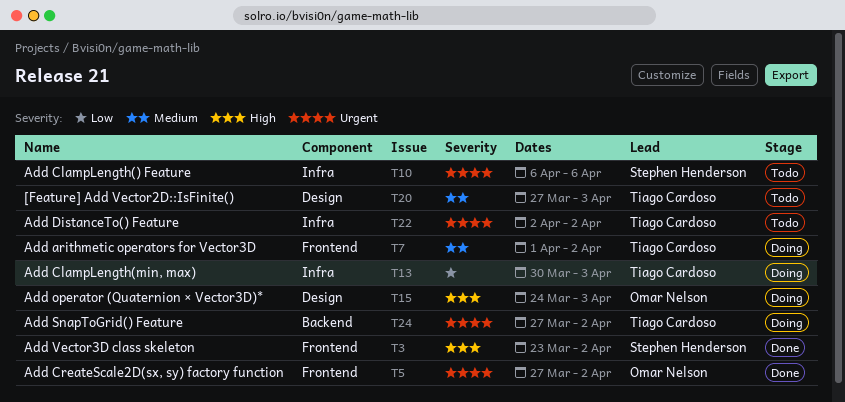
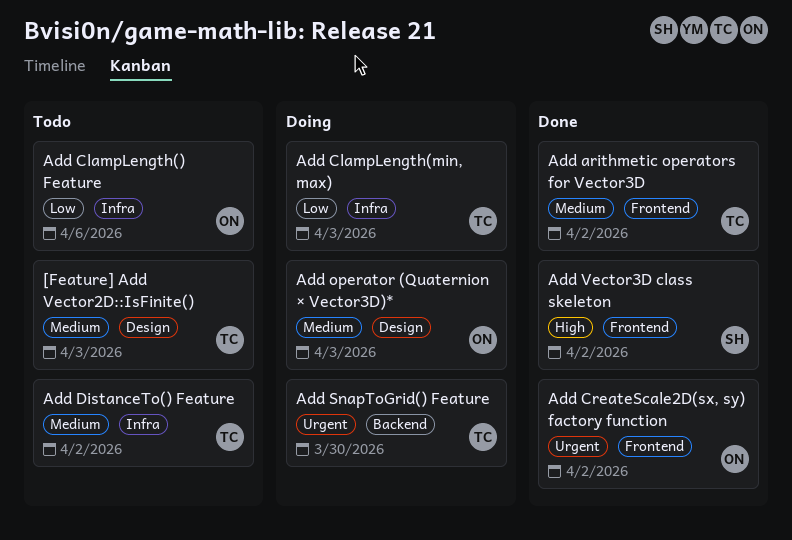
Add arithmetic operators for Vector3D, status: Doing -> Done
Add ClampLength() Feature, owner: Stephen Henderson -> Omar Nelson
Add ClampLength() Feature, priority: Urgent -> Low
Add DistanceTo() Feature, priority: Urgent -> Medium
Add operator (Quaternion × Vector3D)*, priority: High -> Medium
Add SnapToGrid() Feature, due: Apr 2 -> Mar 30

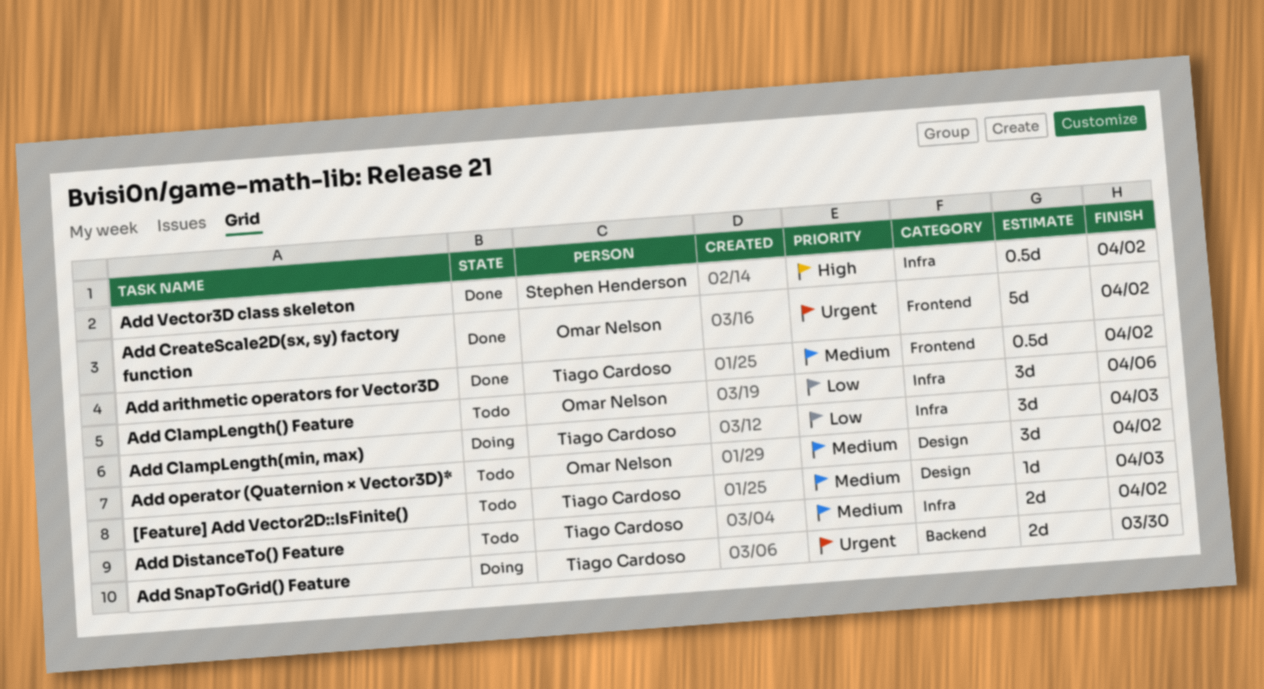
Add operator (Quaternion × Vector3D)*, status: Doing -> Todo
Add operator (Quaternion × Vector3D)*, due: Apr 3 -> Apr 2
Add Vector3D class skeleton, label: Frontend -> Infra

